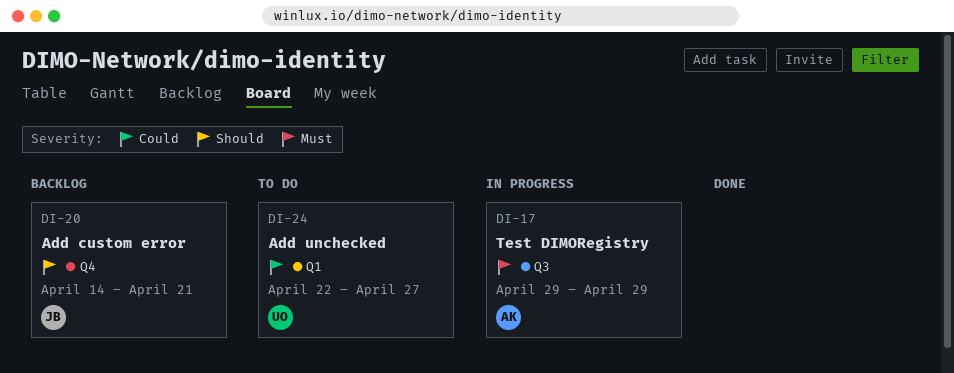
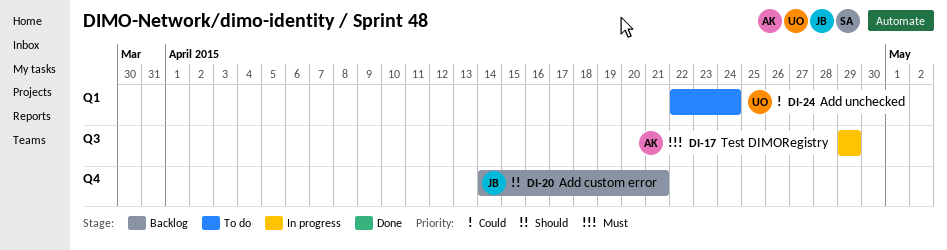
DI-24, due: Apr 27 -> Apr 24

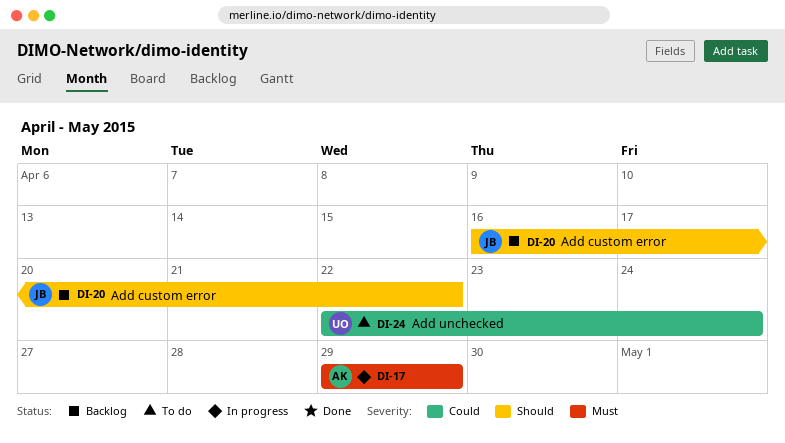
DI-20, start: Apr 14 -> Apr 16
DI-20, due: Apr 21 -> Apr 22

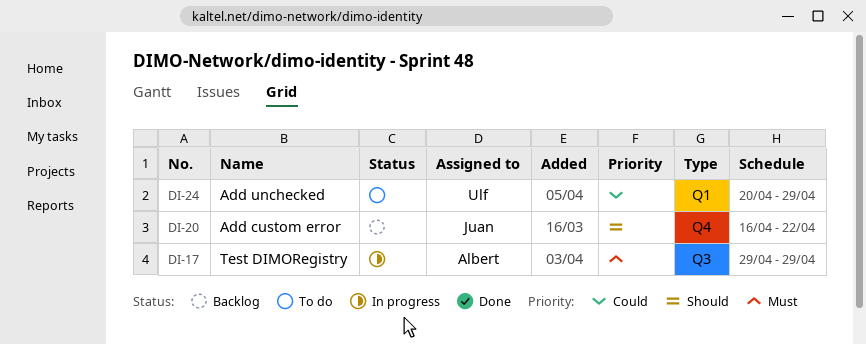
DI-24, start: Apr 22 -> Apr 20
DI-24, due: Apr 24 -> Apr 29

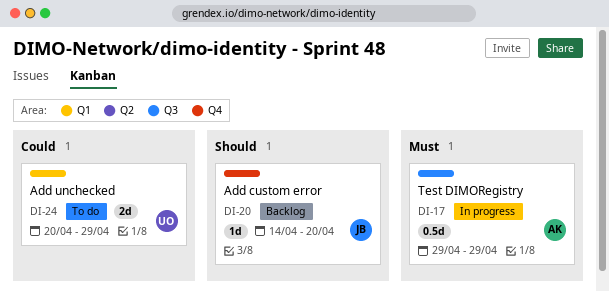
DI-20, start: Apr 16 -> Apr 14
DI-20, due: Apr 22 -> Apr 20

